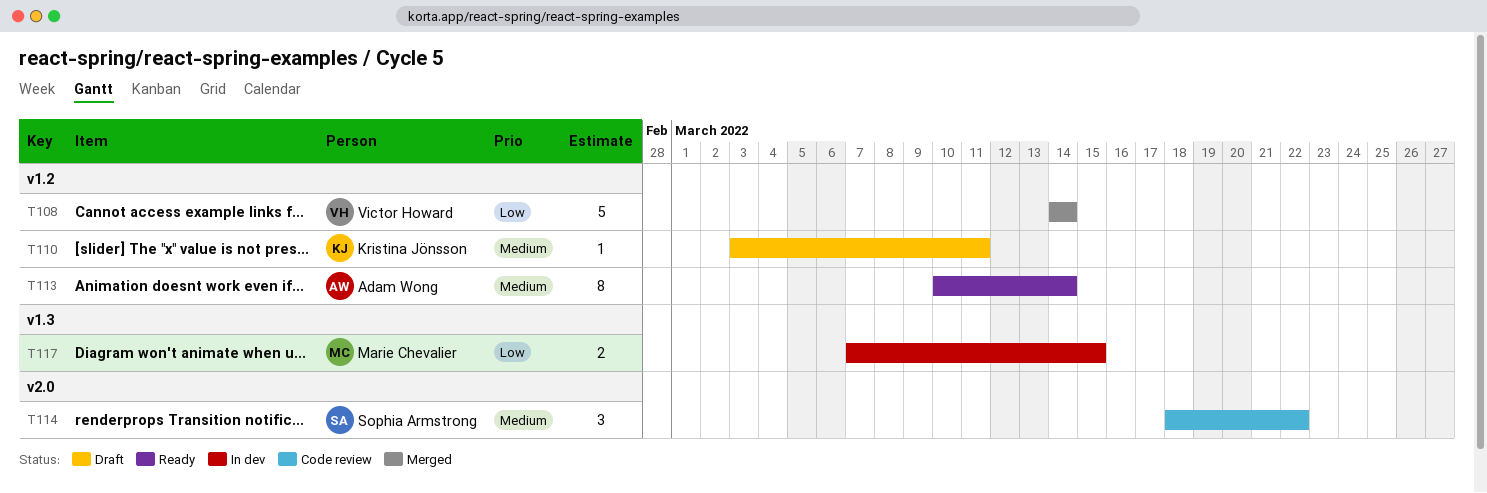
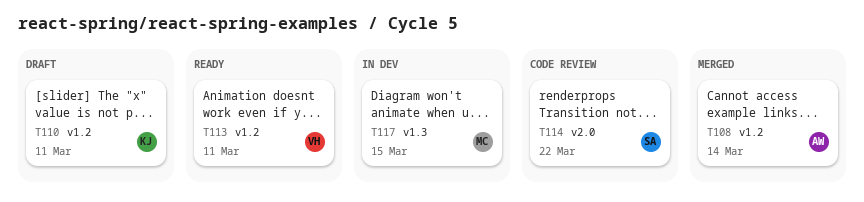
T108, owner: Victor Howard -> Adam Wong
T113, owner: Adam Wong -> Victor Howard
T113, due: Mar 14 -> Mar 11

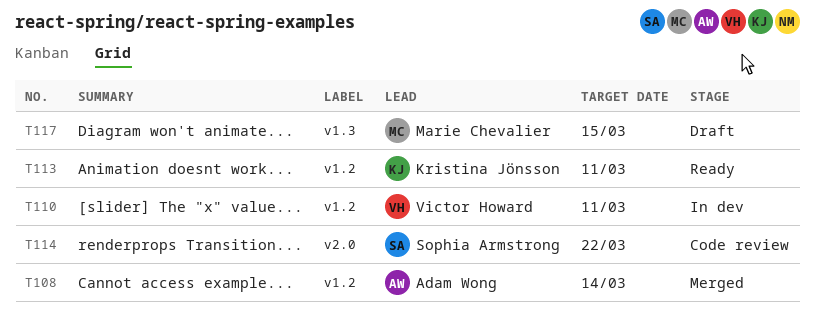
T110, status: Draft -> In dev
T110, owner: Kristina Jönsson -> Victor Howard
T113, owner: Victor Howard -> Kristina Jönsson
T117, status: In dev -> Draft

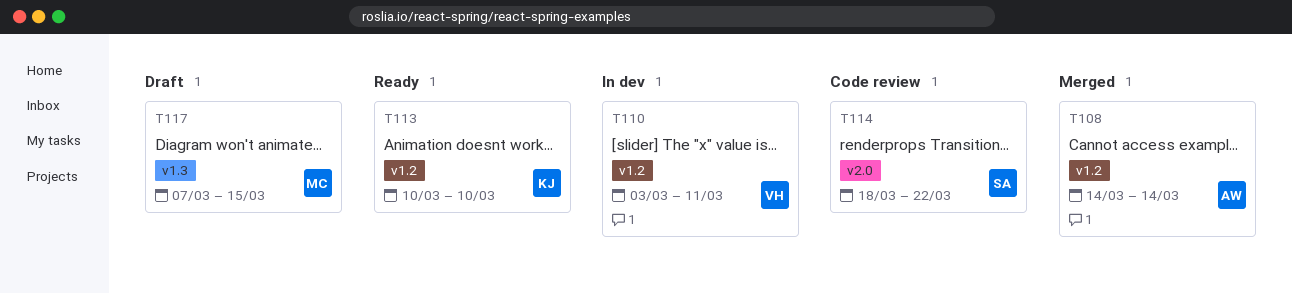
T113, due: Mar 11 -> Mar 10

